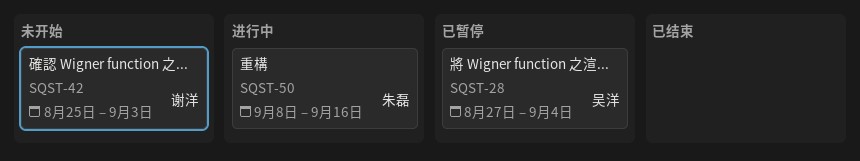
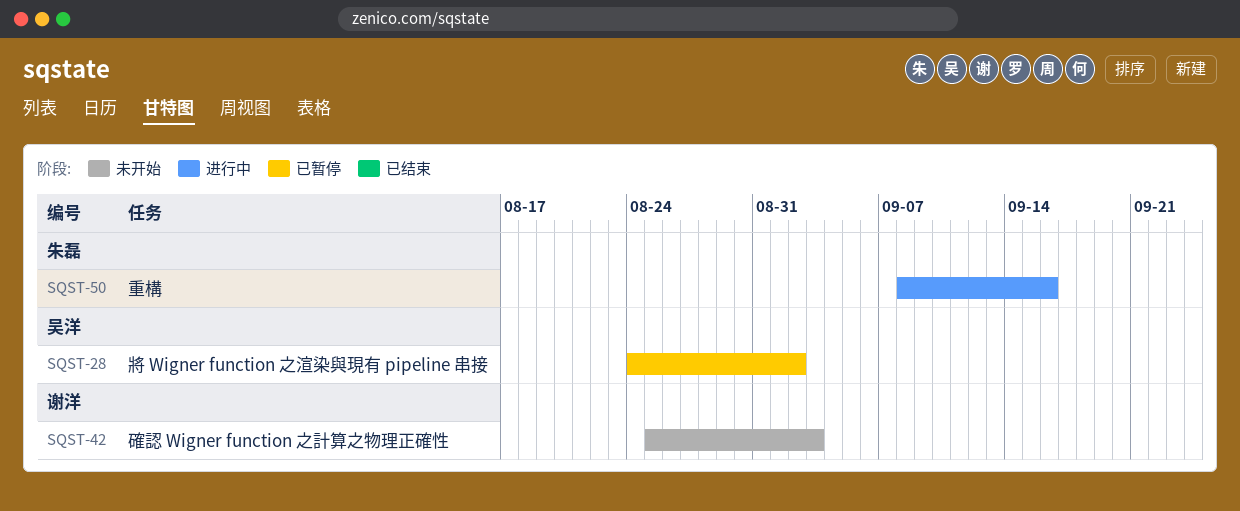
SQST-28, start: Aug 27 -> Aug 24
SQST-28, due: Sep 4 -> Sep 2

